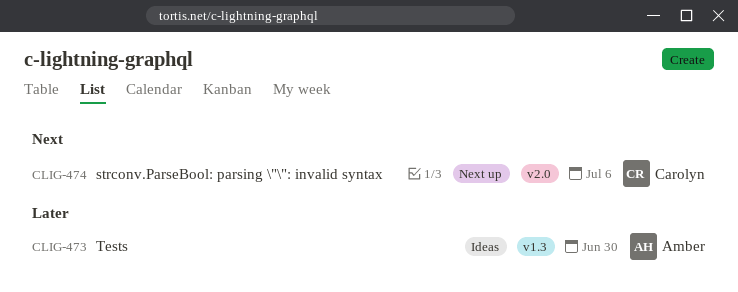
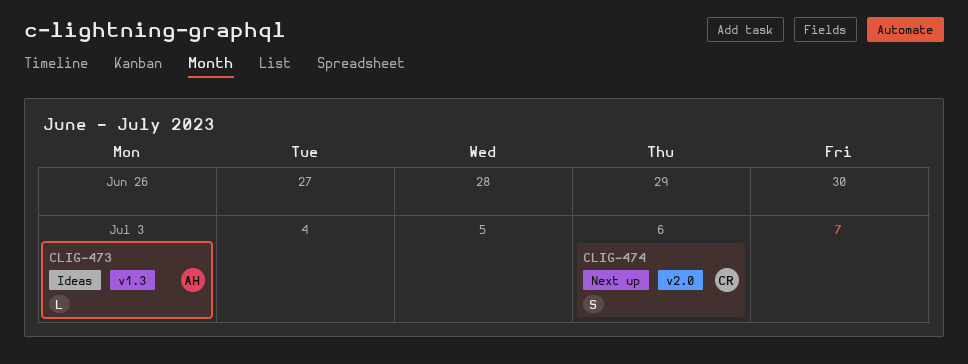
CLIG-473, due: Jun 30 -> Jul 3

